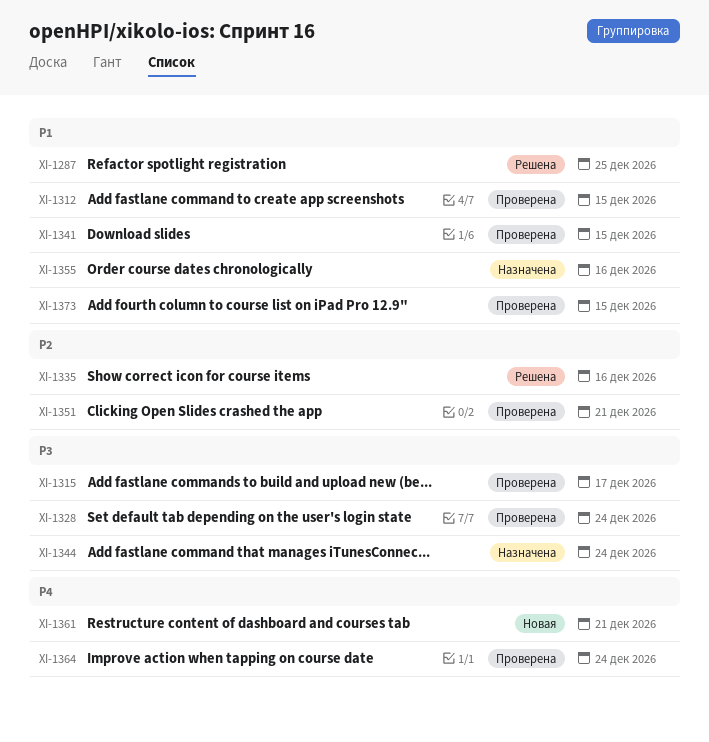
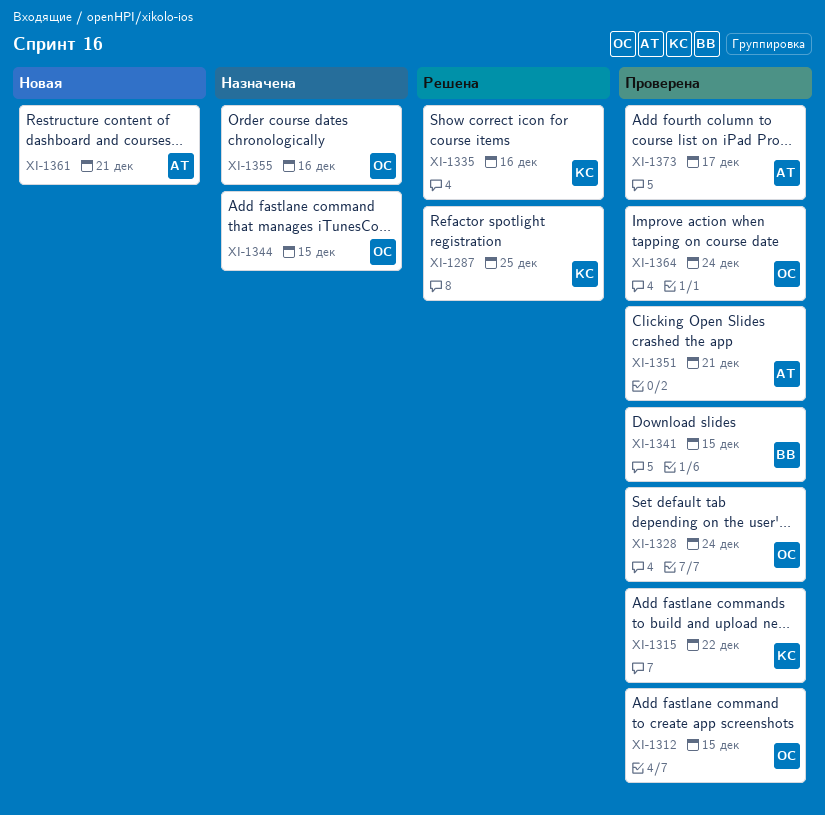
XI-1315, due: Dec 17 -> Dec 22
XI-1344, due: Dec 24 -> Dec 15
XI-1373, due: Dec 15 -> Dec 17

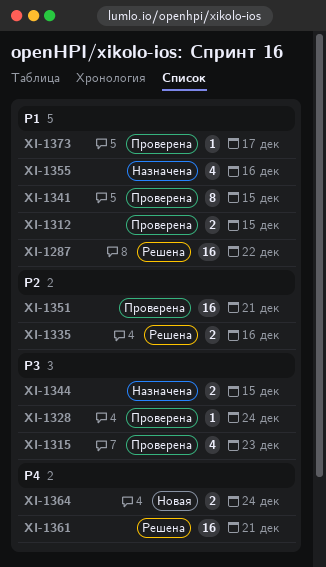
XI-1287, due: Dec 25 -> Dec 22
XI-1315, due: Dec 22 -> Dec 23
XI-1361, status: Новая -> Решена
XI-1364, status: Проверена -> Новая

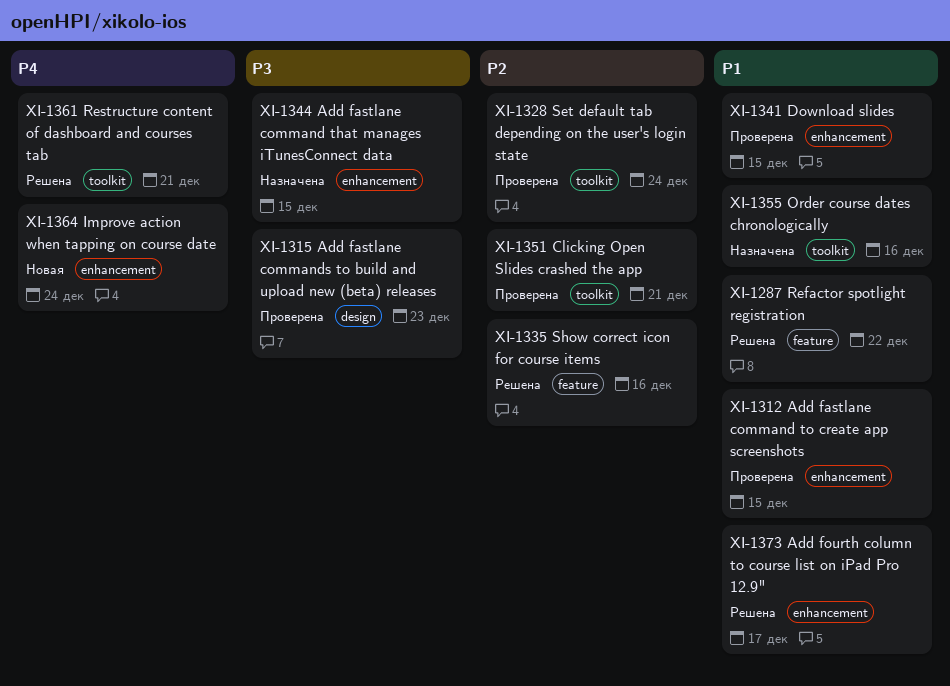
XI-1328, priority: P3 -> P2
XI-1373, status: Проверена -> Решена

